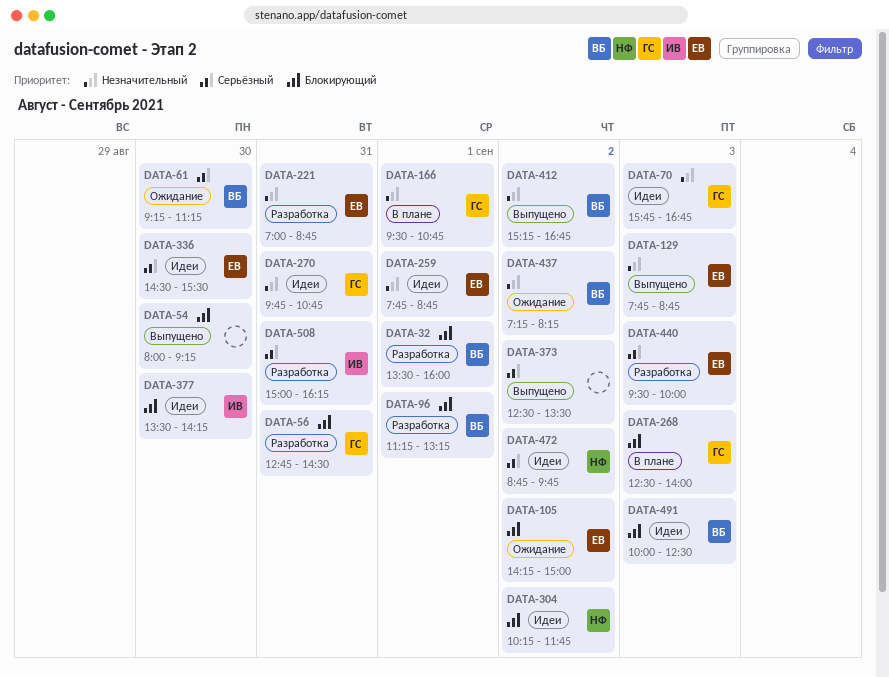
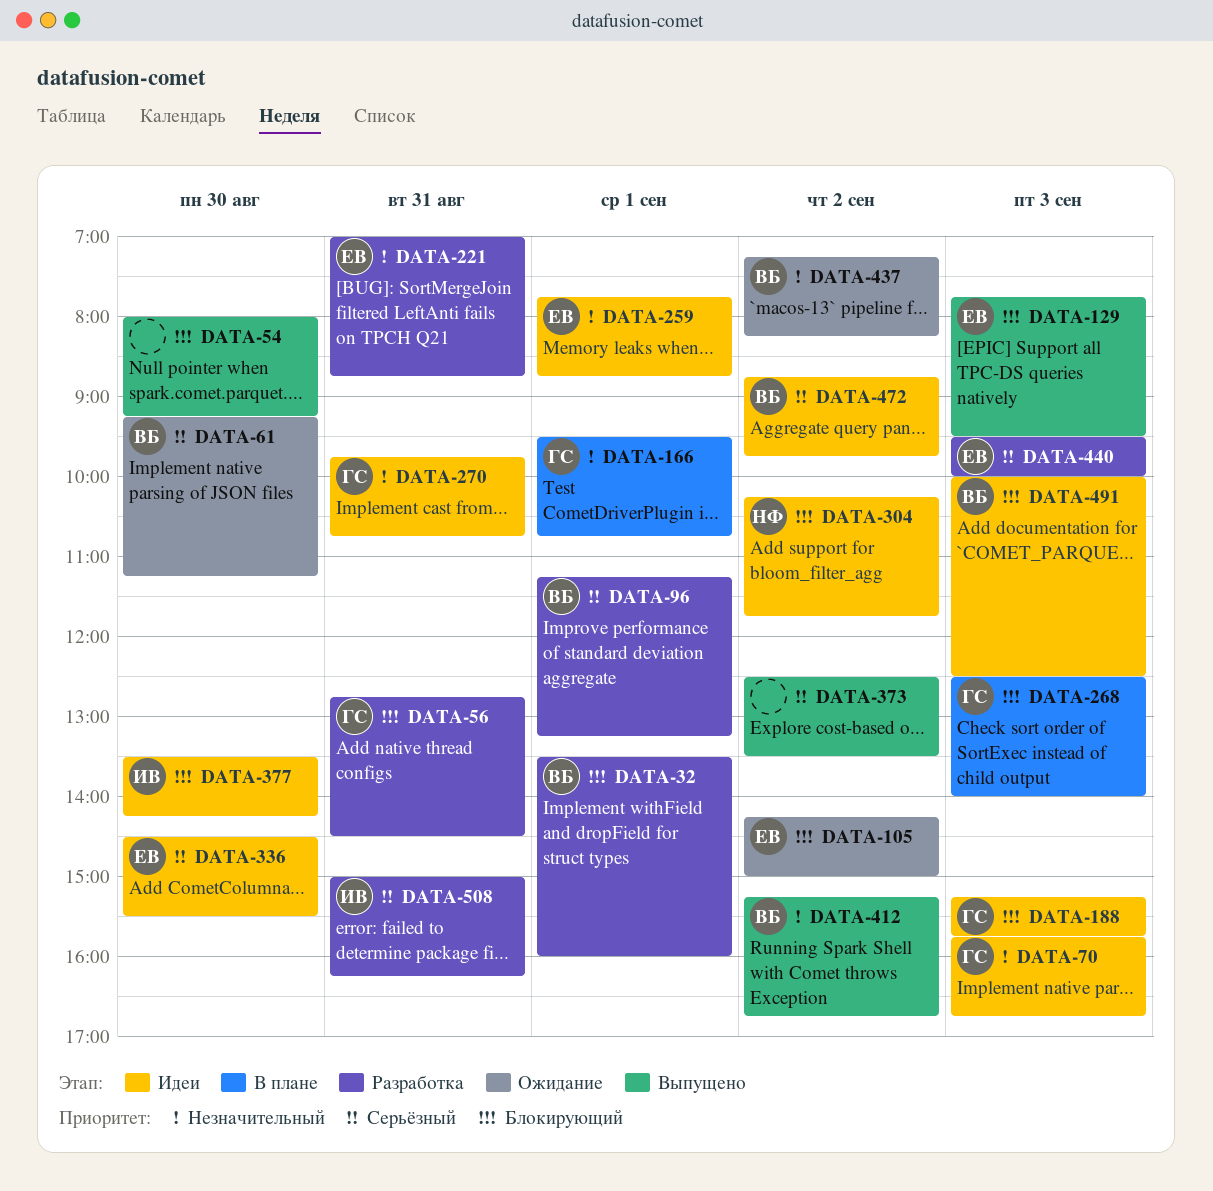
DATA-96, priority: Блокирующий -> Серьёзный
DATA-129, priority: Незначительный -> Блокирующий
DATA-129, ends: 08:45 -> 09:30
DATA-188: none -> present
DATA-472, owner: НФ -> ВБ

